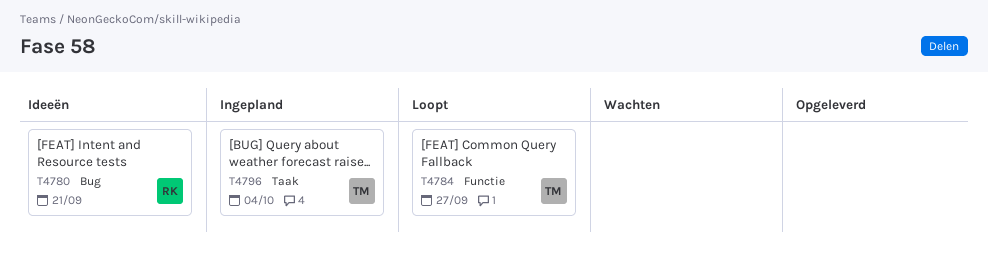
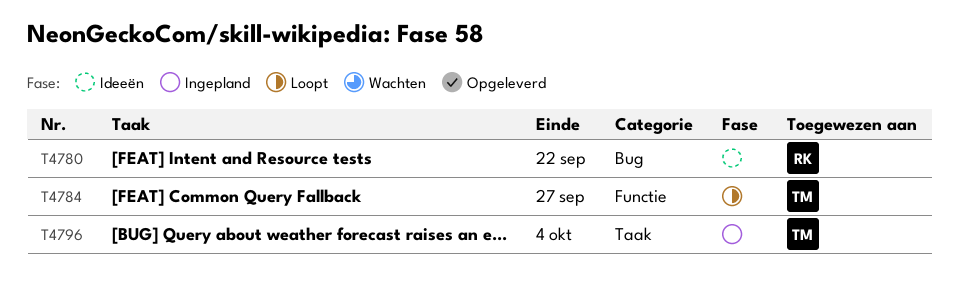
T4780, due: Sep 21 -> Sep 22

